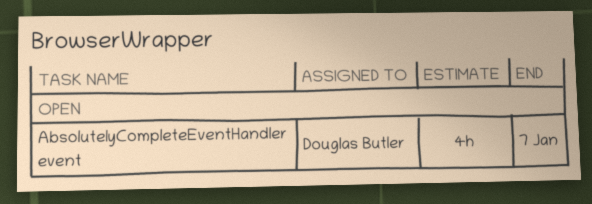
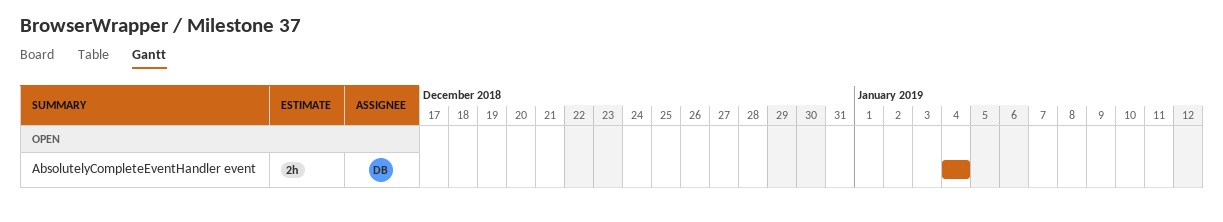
AbsolutelyCompleteEventHandler event, estimate: 4h -> 2h
AbsolutelyCompleteEventHandler event, due: Jan 7 -> Jan 4

